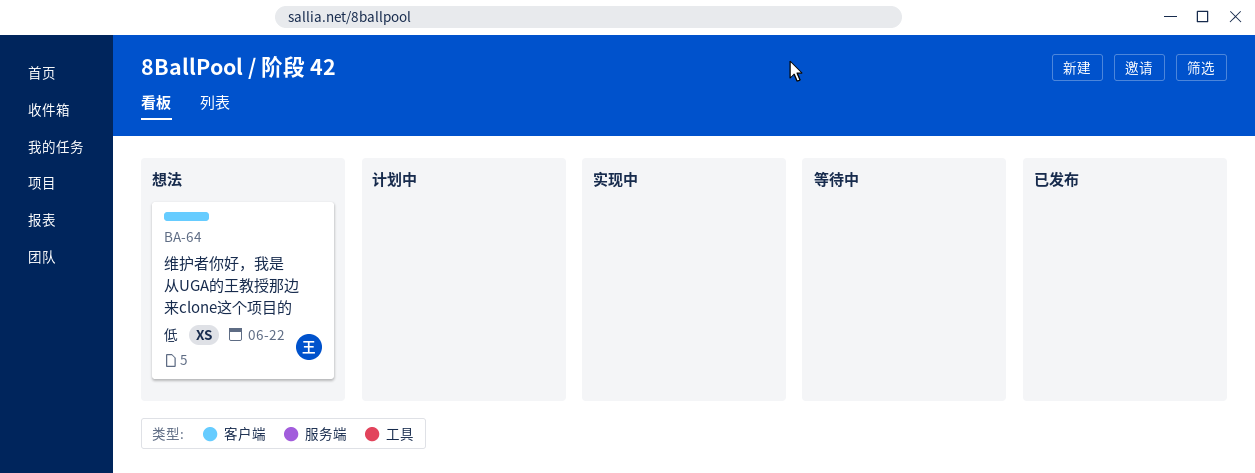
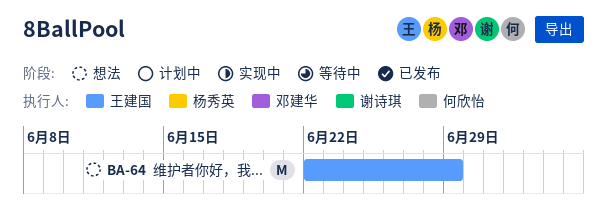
BA-64, estimate: XS -> M
BA-64, due: Jun 22 -> Jun 29

